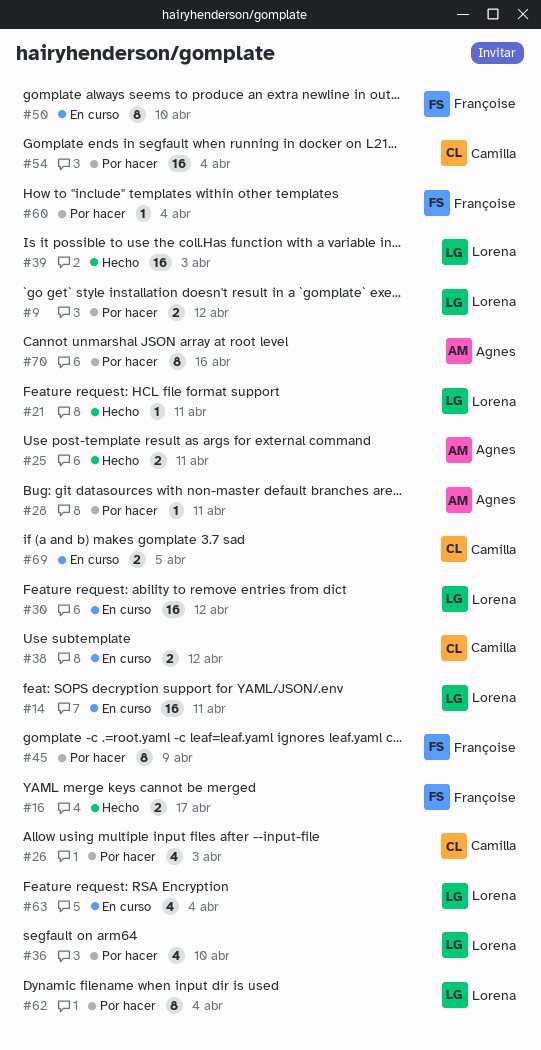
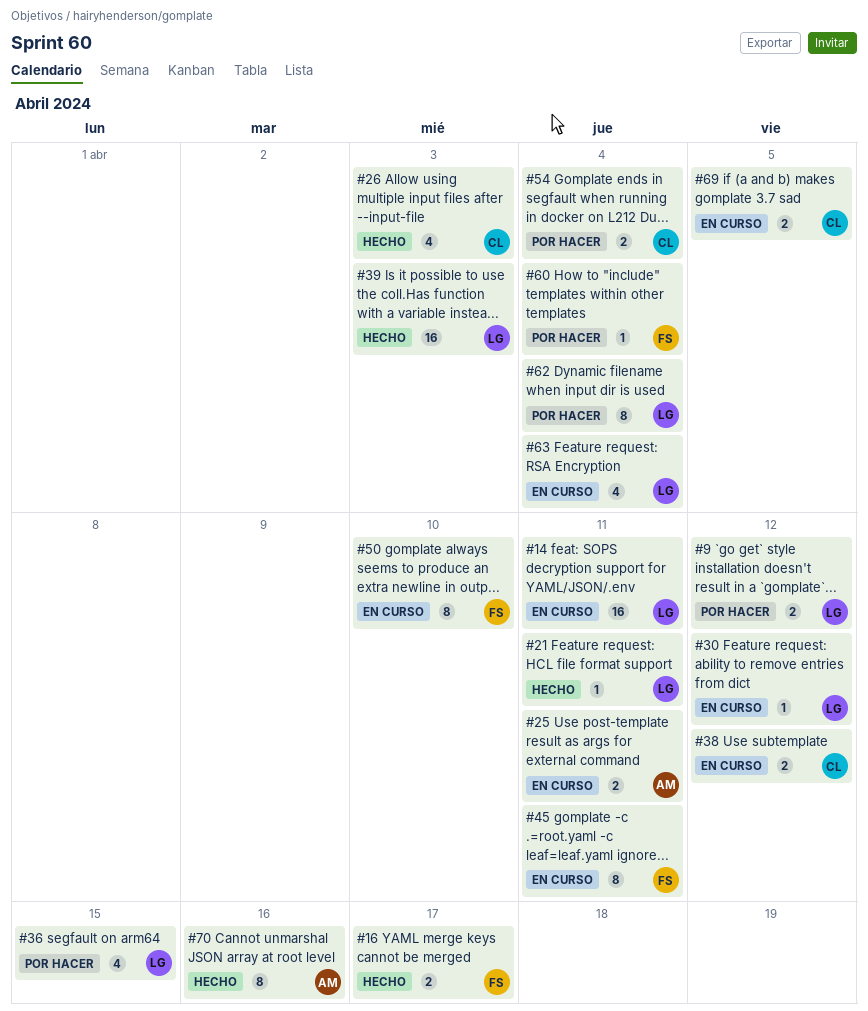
#25, status: Hecho -> En curso
#26, status: Por hacer -> Hecho
#28: present -> none
#30, estimate: 16 -> 1
#36, due: Apr 10 -> Apr 15
#45, status: Por hacer -> En curso
#45, due: Apr 9 -> Apr 11
#54, estimate: 16 -> 2
#70, status: Por hacer -> Hecho

